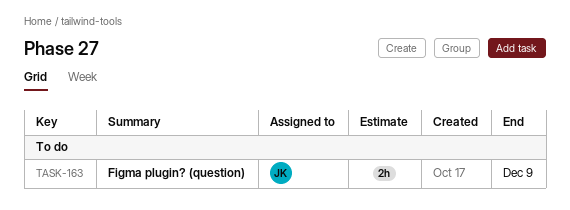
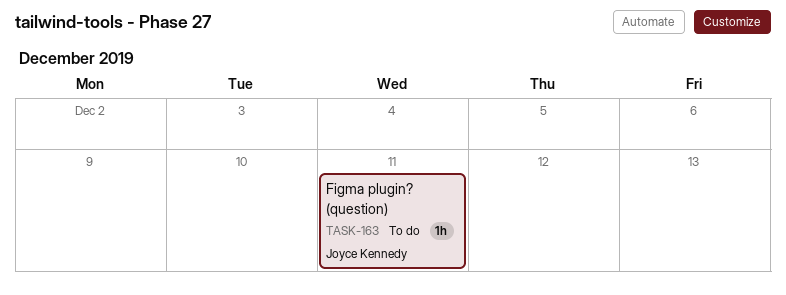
TASK-163, estimate: 2h -> 1h
TASK-163, due: Dec 9 -> Dec 11

